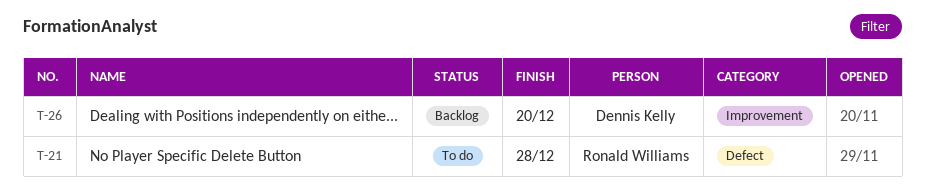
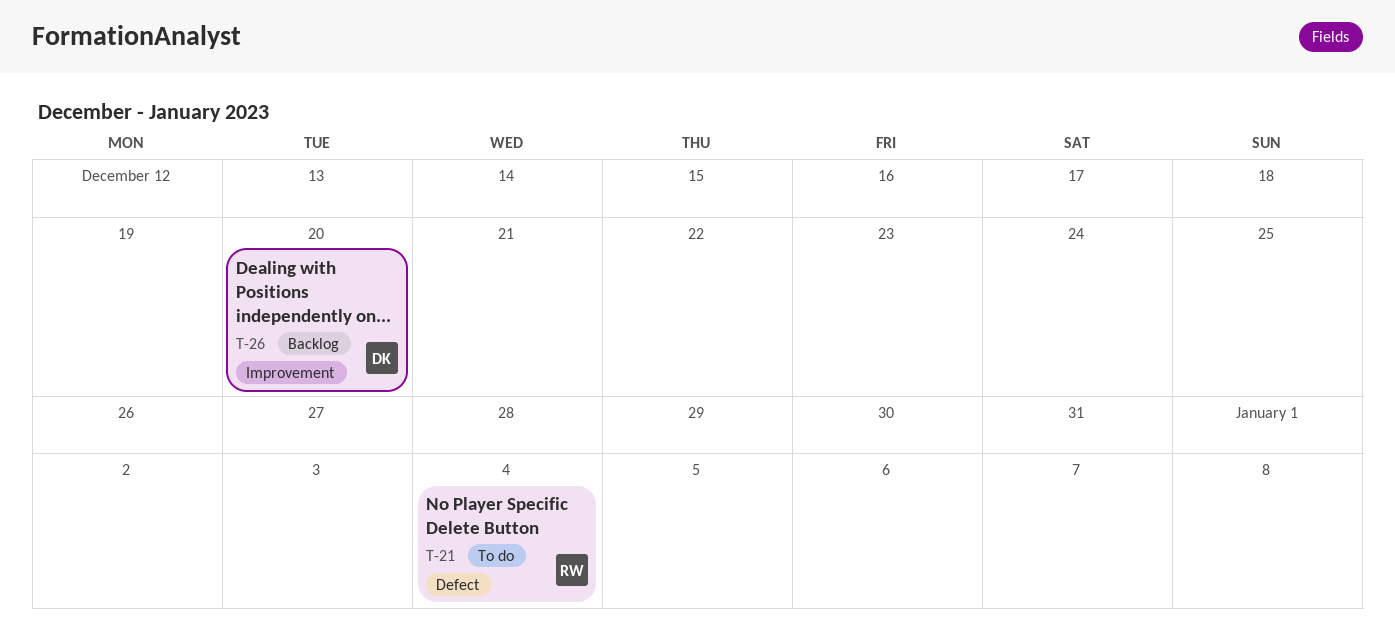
T-21, due: Dec 28 -> Jan 4

